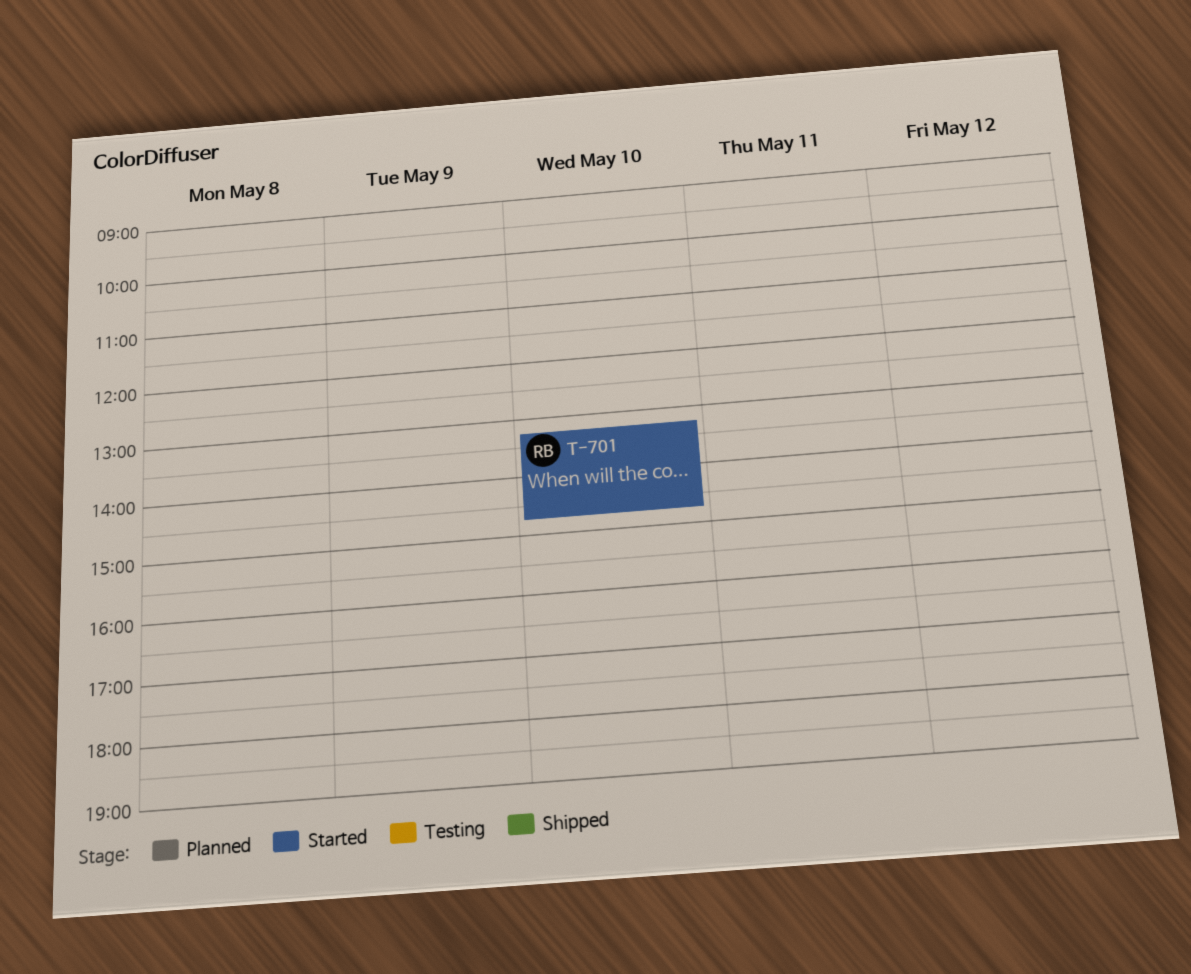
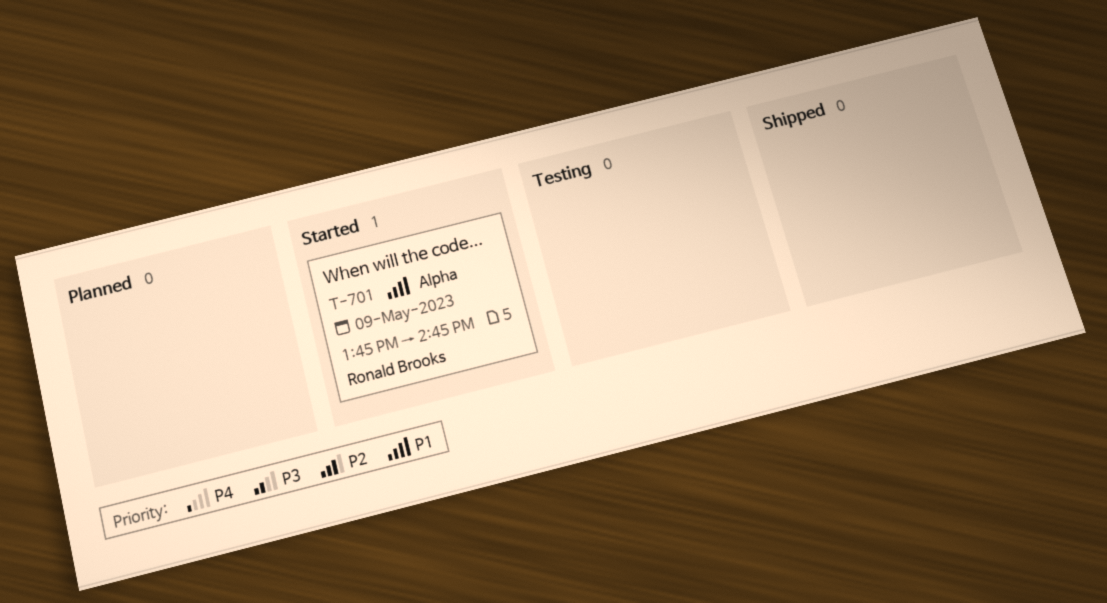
T-701, day: May 10 -> May 9
T-701, begins: 13:15 -> 13:45

